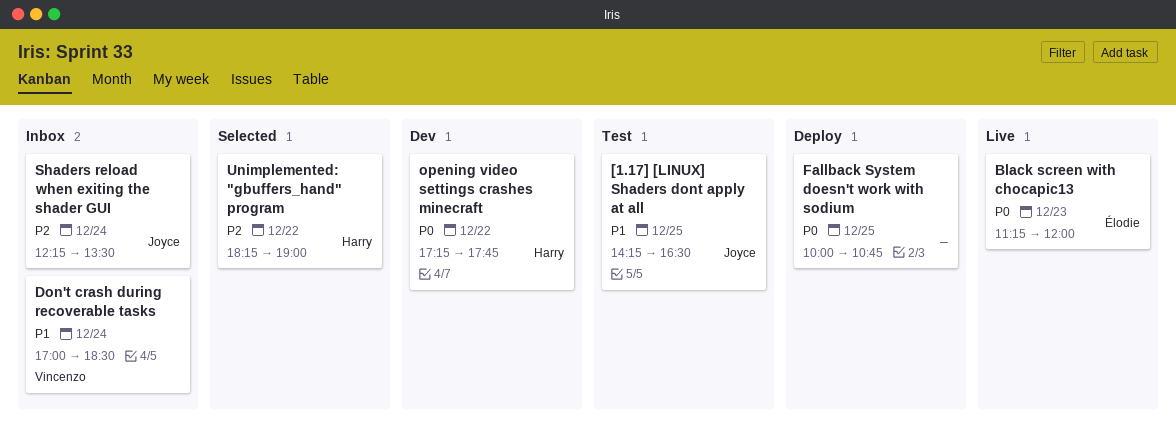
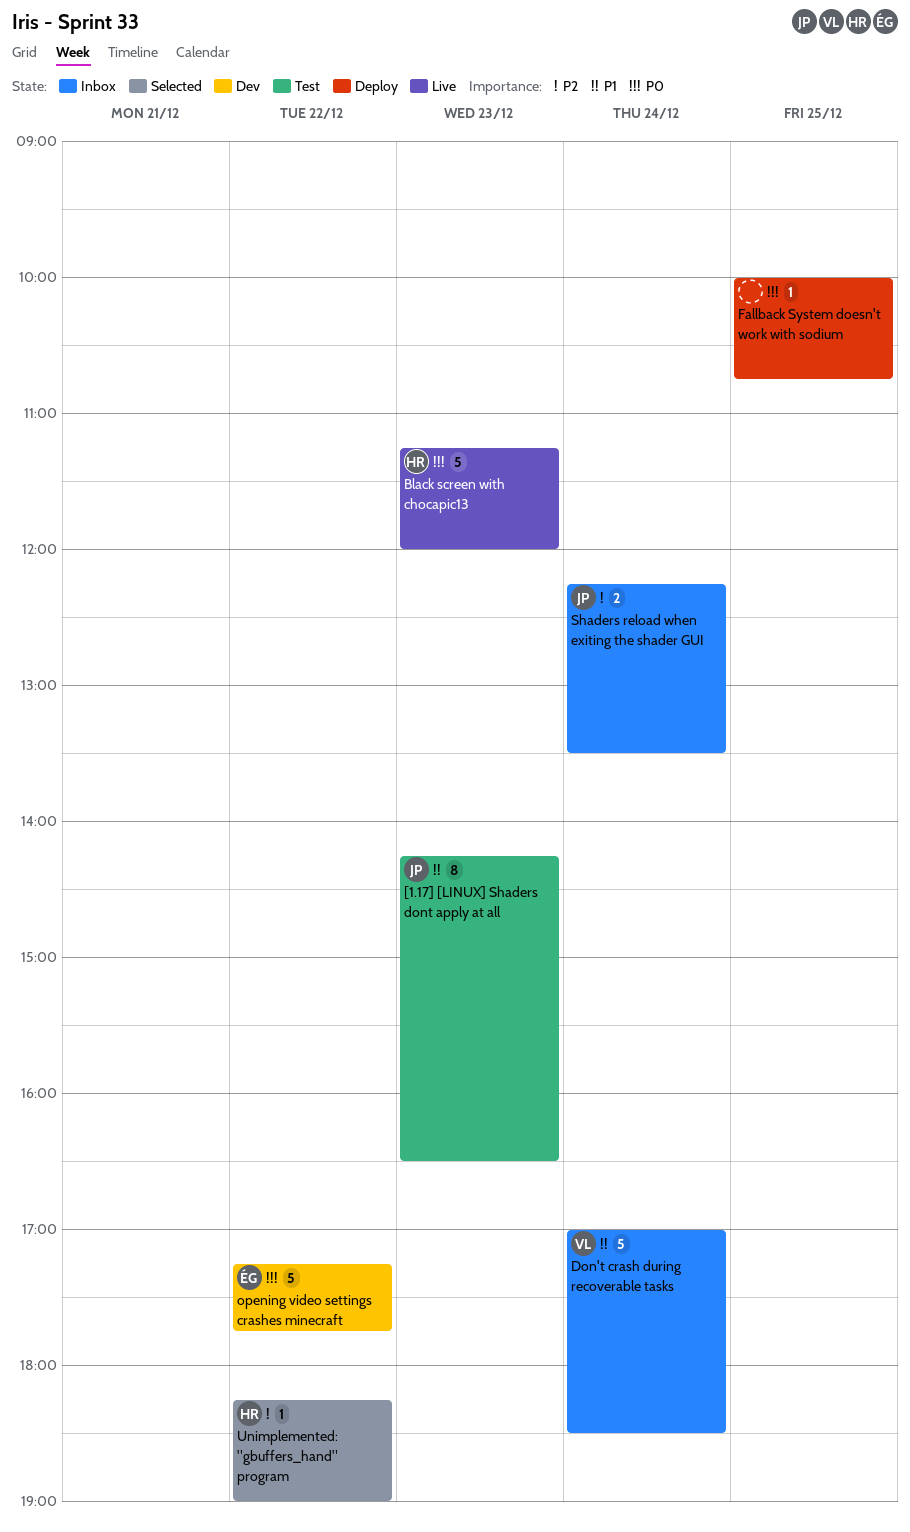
[1.17] [LINUX] Shaders dont apply at all, day: Dec 25 -> Dec 23
Black screen with chocapic13, owner: Élodie -> Harry
opening video settings crashes minecraft, owner: Harry -> Élodie

